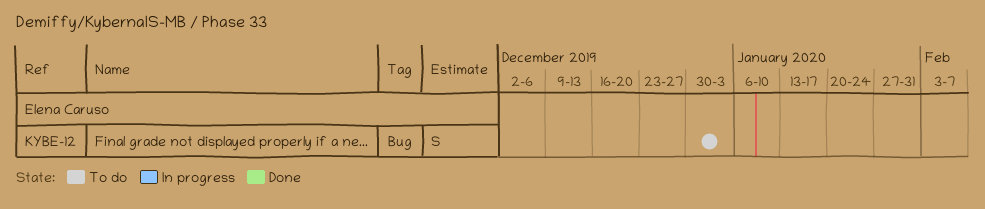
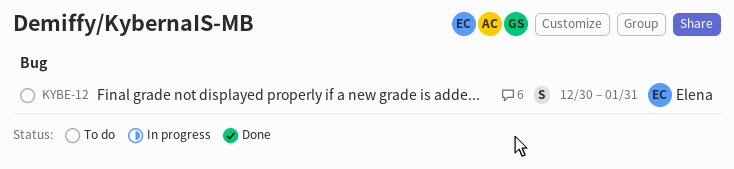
KYBE-12, due: Jan 3 -> Jan 31

